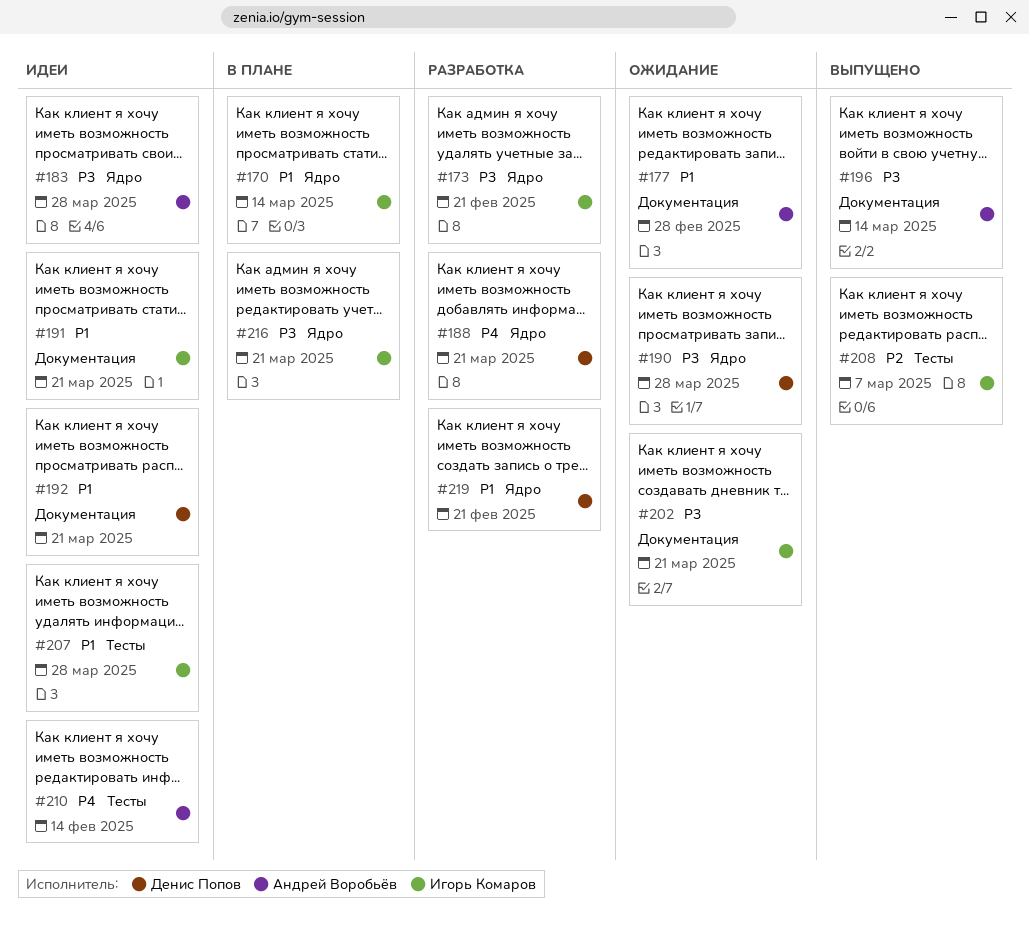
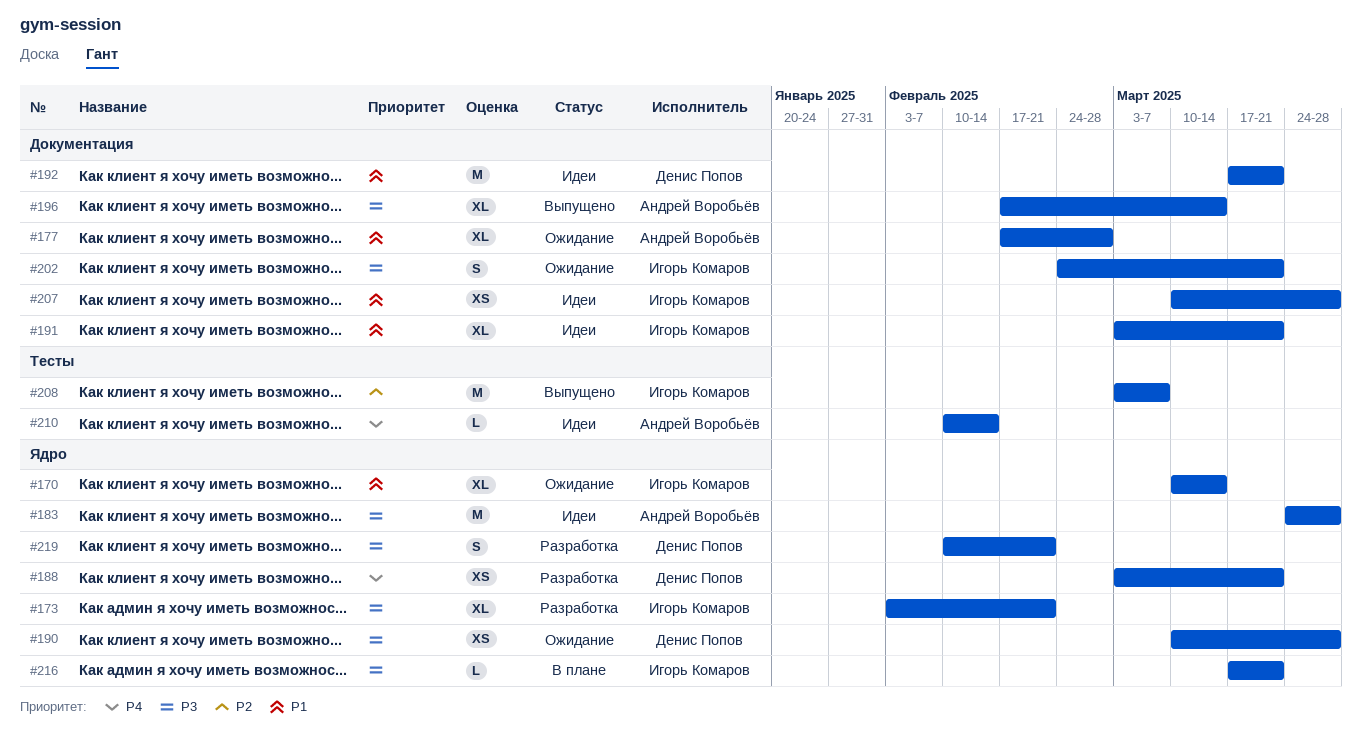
#170, status: В плане -> Ожидание
#207, label: Тесты -> Документация
#219, priority: P1 -> P3

